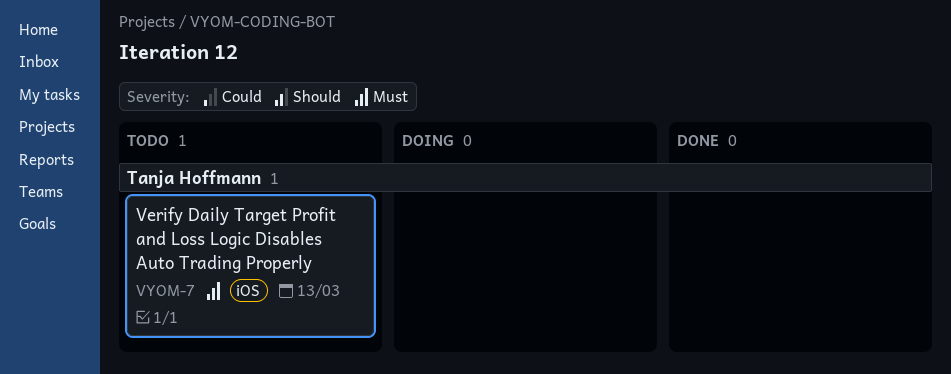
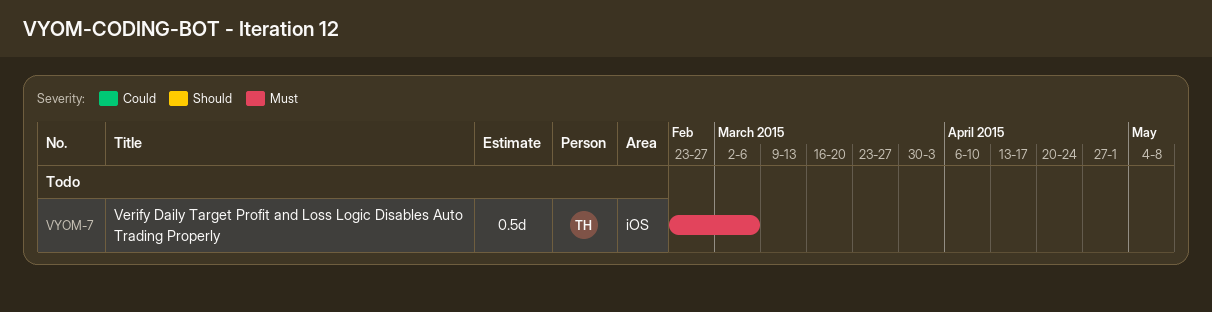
VYOM-7, due: Mar 13 -> Mar 6

